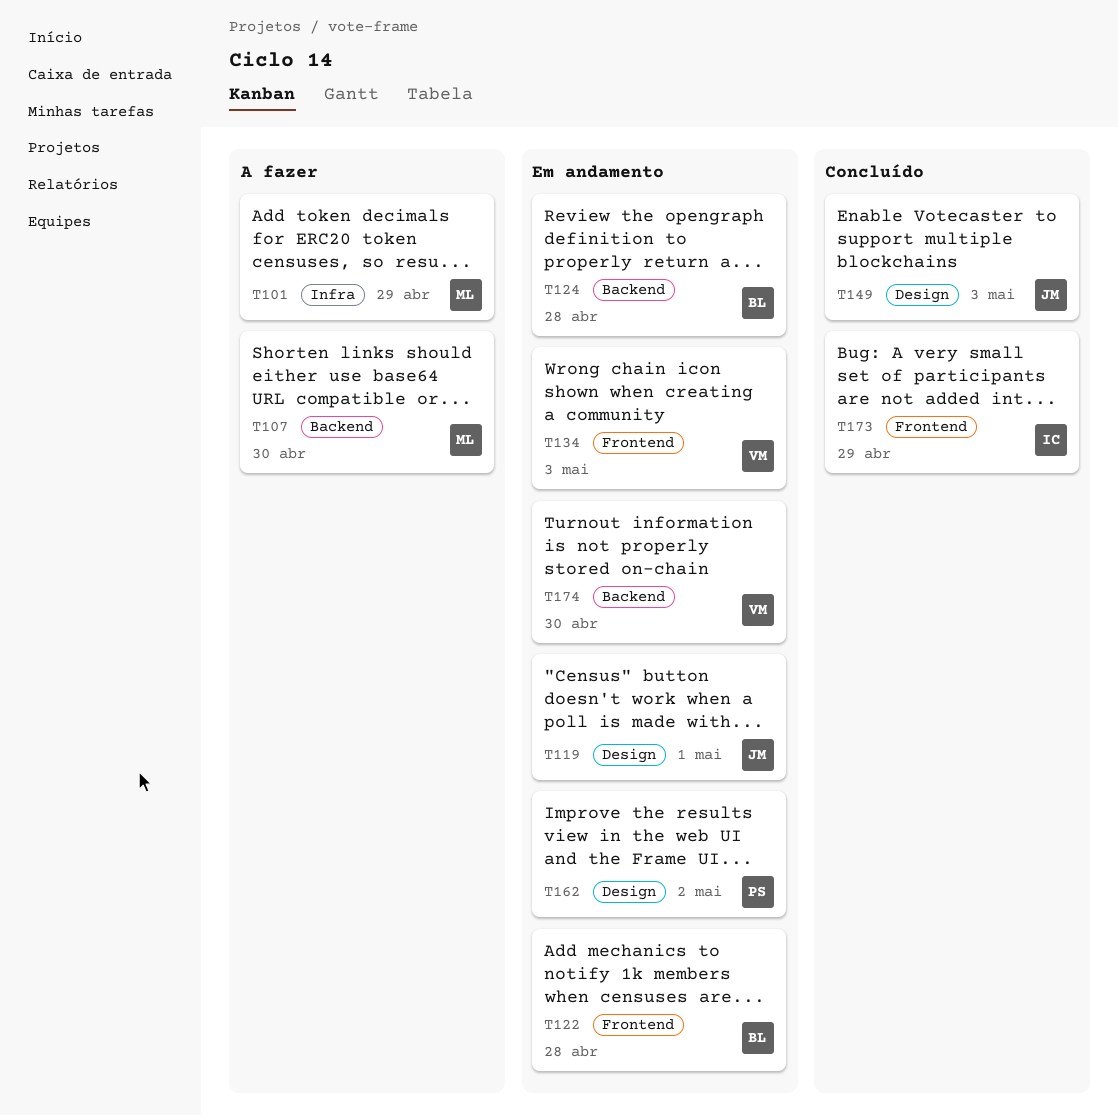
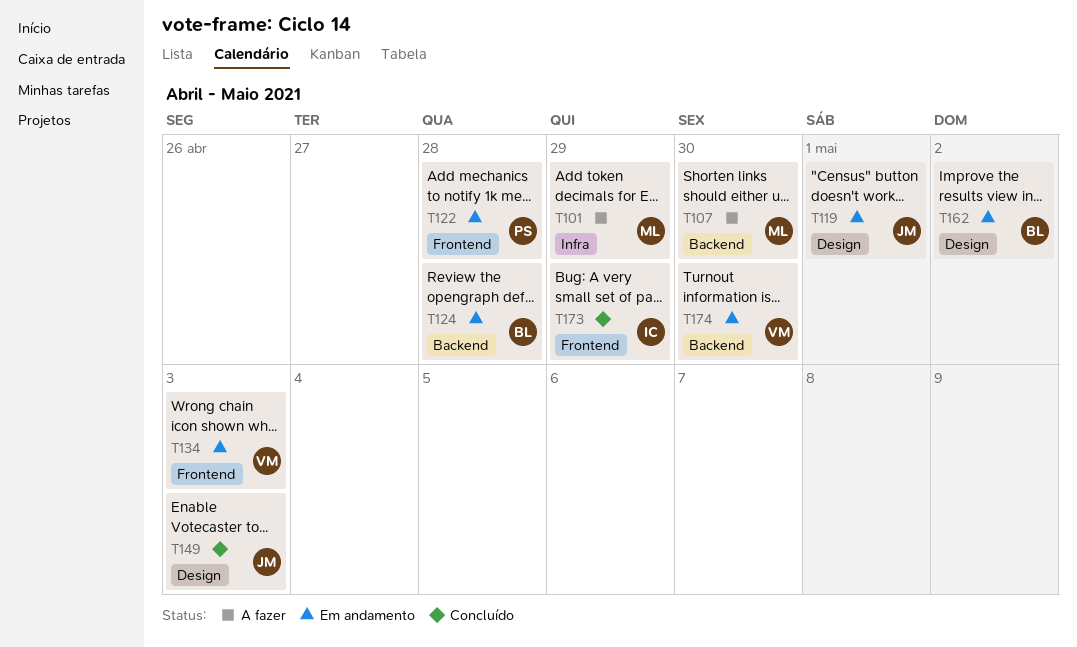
T122, owner: BL -> PS
T162, owner: PS -> BL

